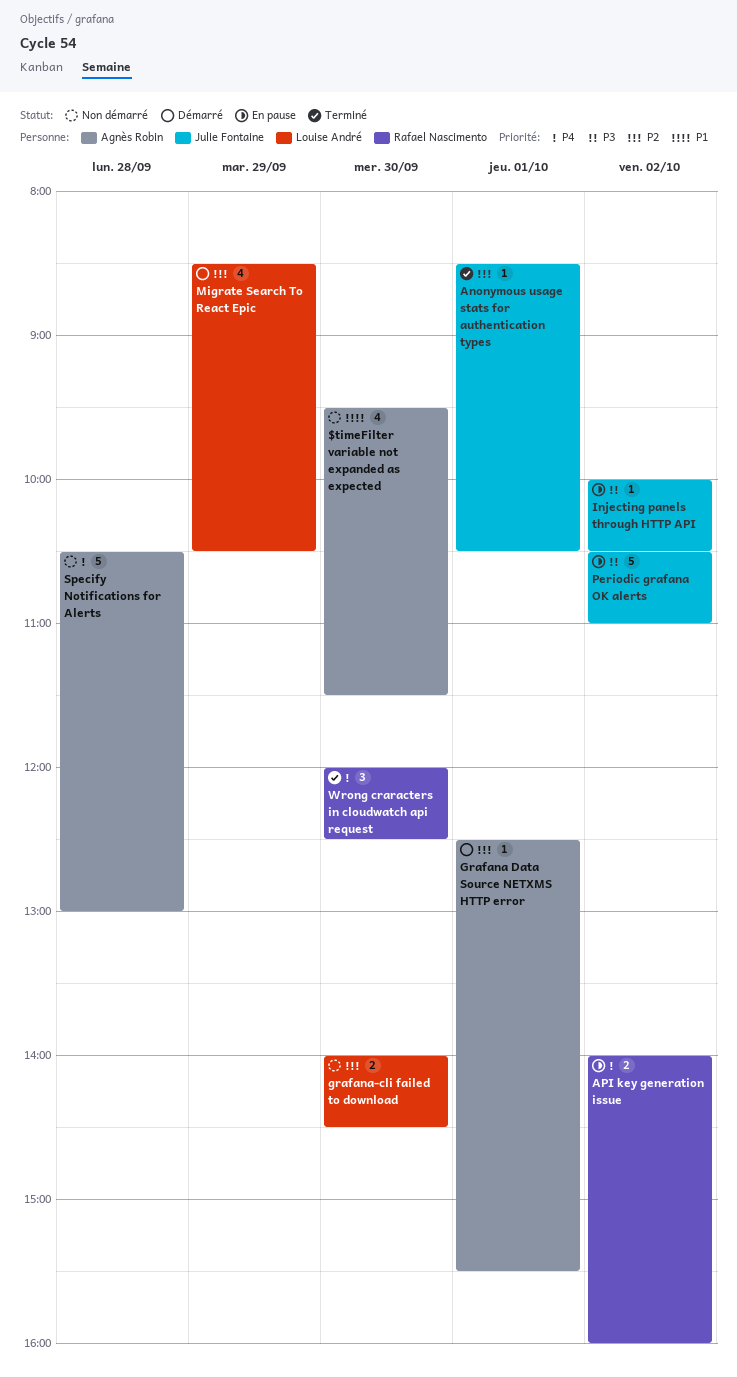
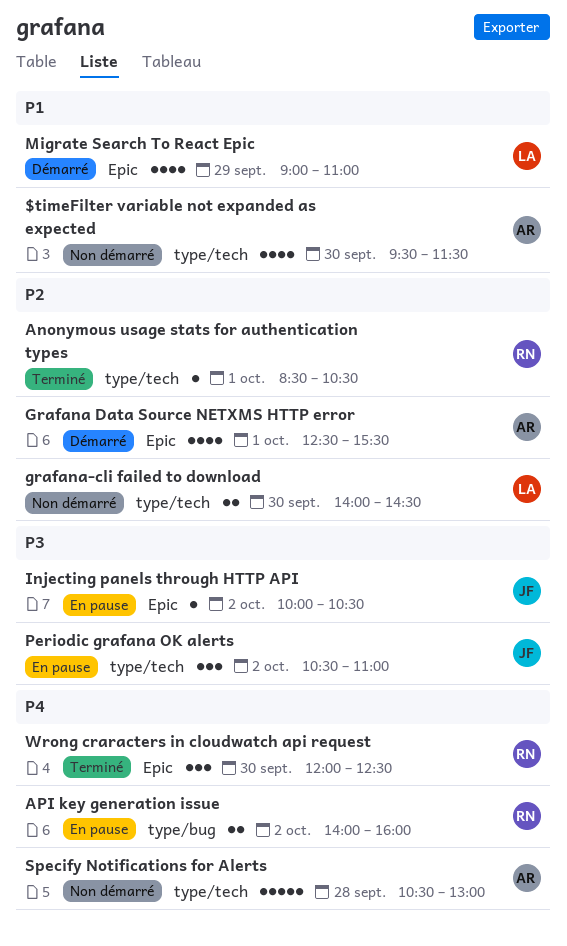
Anonymous usage stats for authentication types, owner: Julie Fontaine -> Rafael Nascimento
Grafana Data Source NETXMS HTTP error, estimate: 1 -> 4
Migrate Search To React Epic, priority: P2 -> P1
Migrate Search To React Epic, begins: 08:30 -> 09:00
Migrate Search To React Epic, ends: 10:30 -> 11:00
Periodic grafana OK alerts, estimate: 5 -> 3

